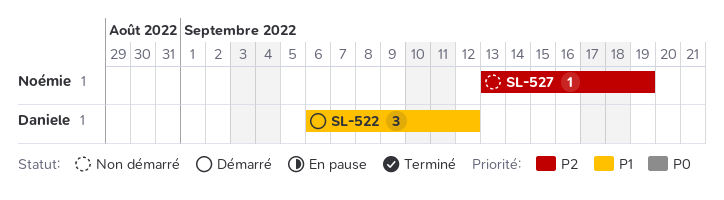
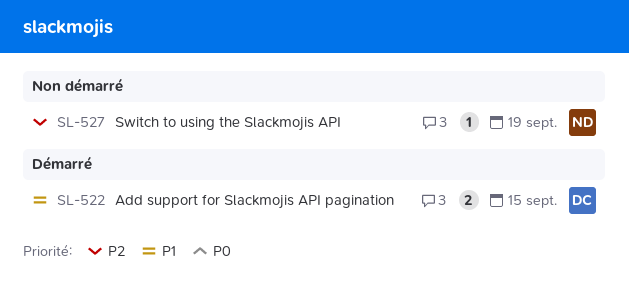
SL-522, estimate: 3 -> 2
SL-522, due: Sep 12 -> Sep 15

